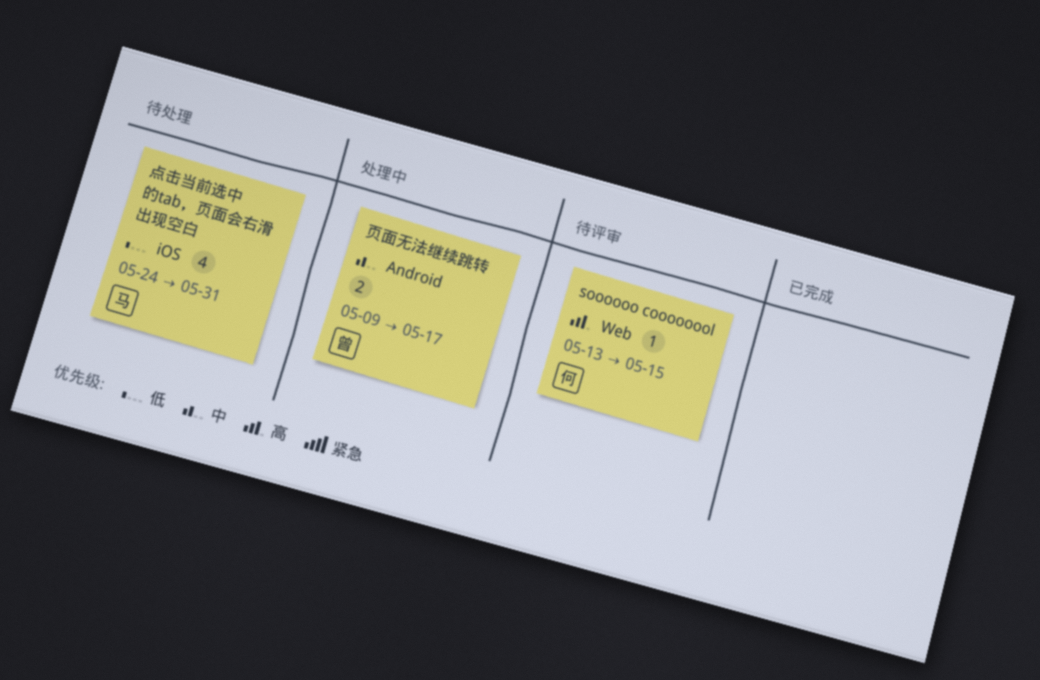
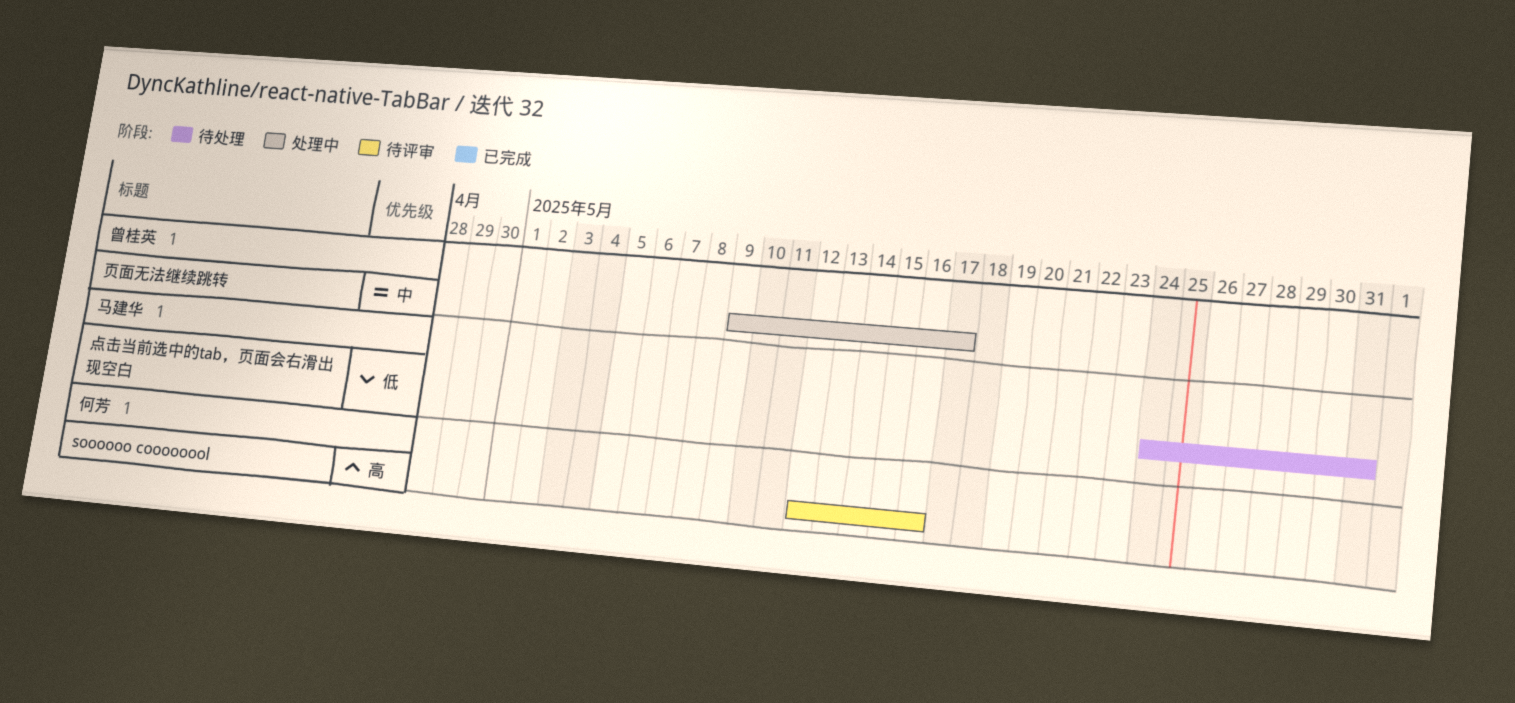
soooooo coooooool, start: May 13 -> May 12
soooooo coooooool, due: May 15 -> May 16

